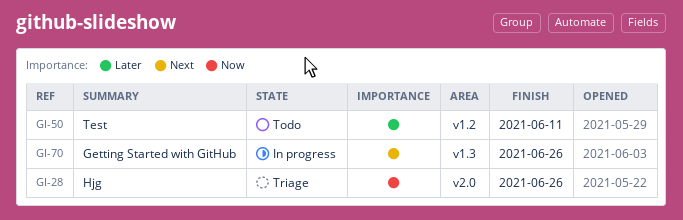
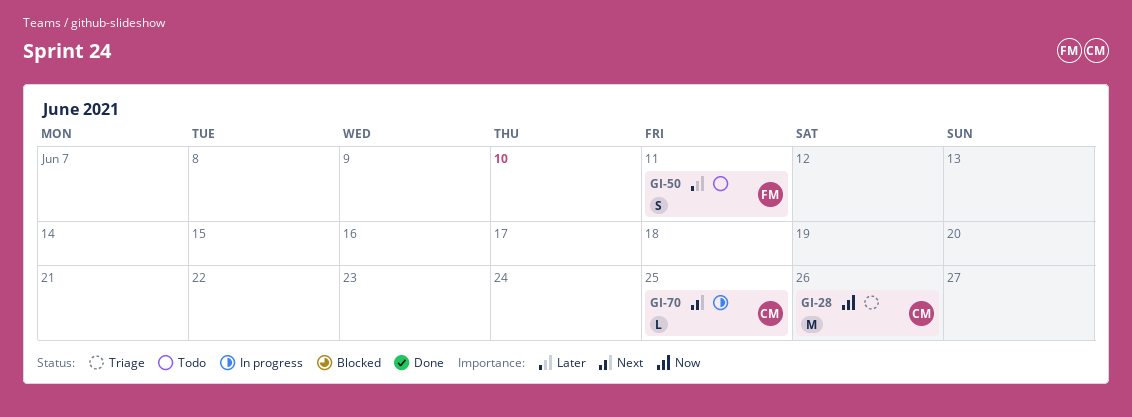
GI-70, due: Jun 26 -> Jun 25

